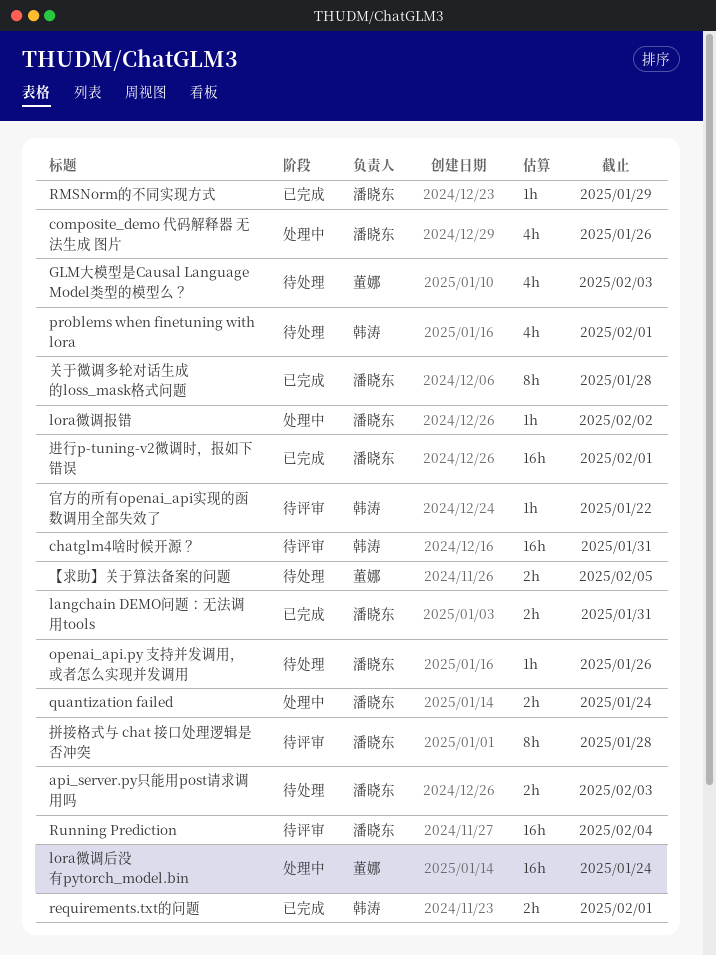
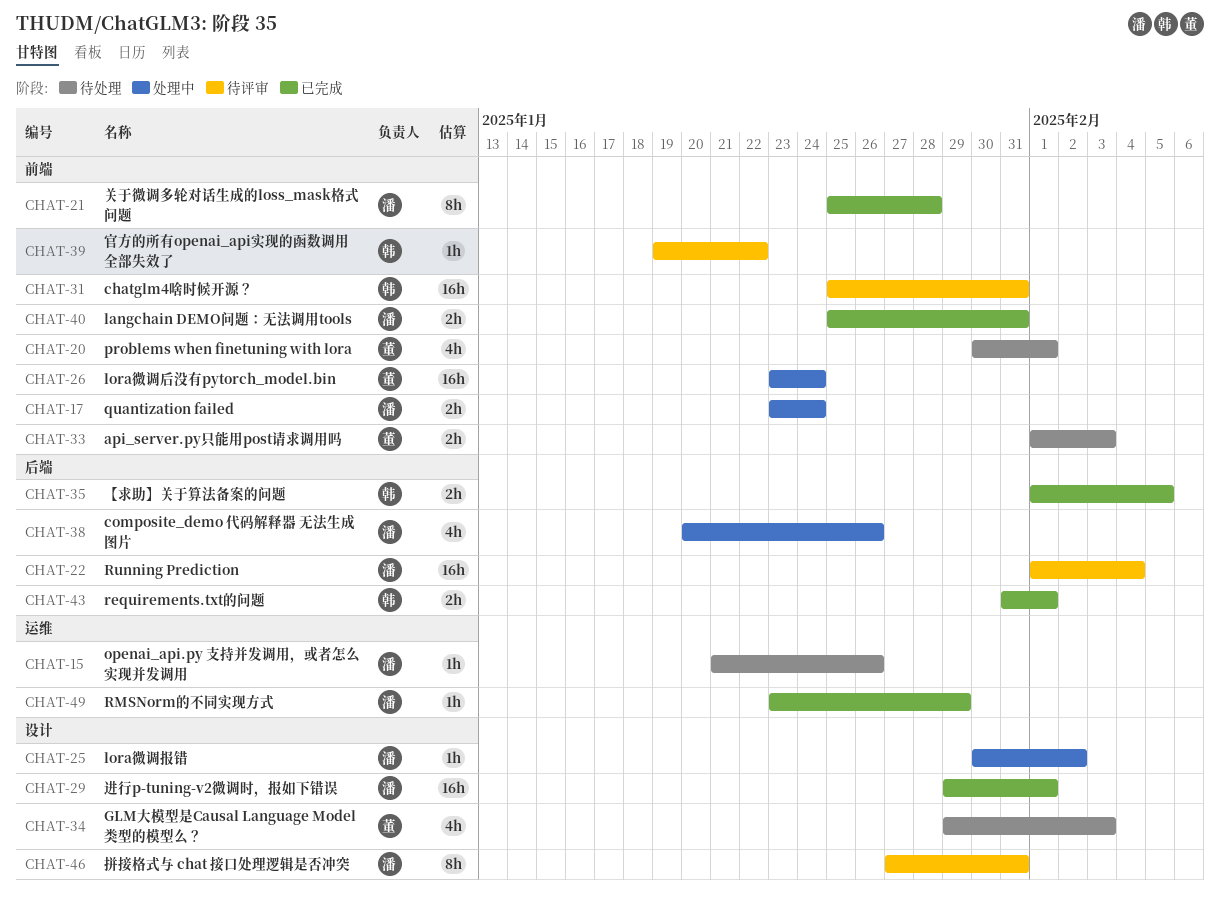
api_server.py只能用post请求调用吗, owner: 潘晓东 -> 董娜
problems when finetuning with lora, owner: 韩涛 -> 董娜
【求助】关于算法备案的问题, status: 待处理 -> 已完成
【求助】关于算法备案的问题, owner: 董娜 -> 韩涛
拼接格式与 chat 接口处理逻辑是否冲突, due: Jan 28 -> Jan 31

